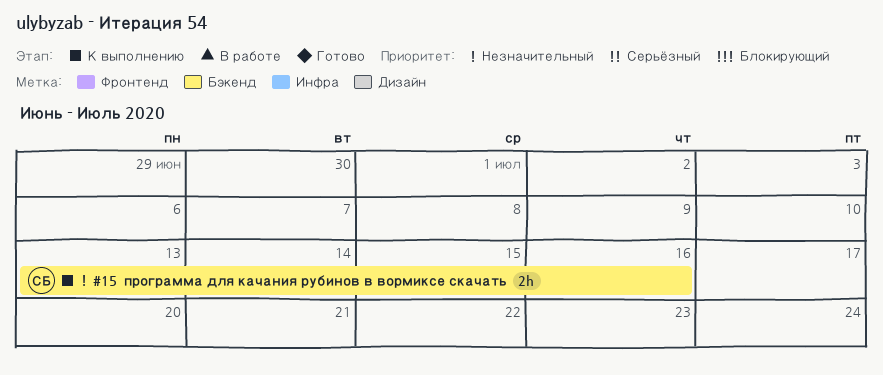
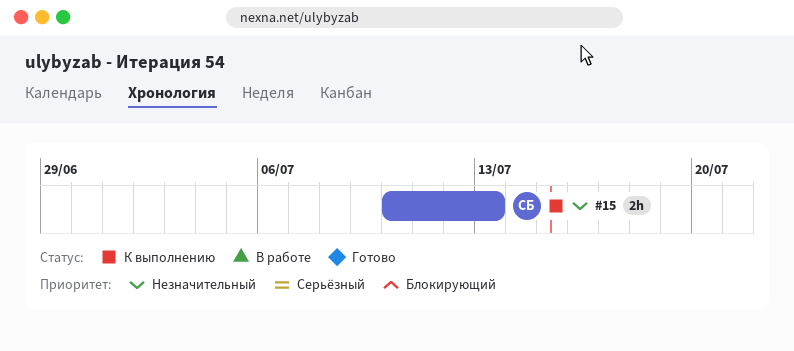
#15, start: Jul 13 -> Jul 10
#15, due: Jul 16 -> Jul 13

